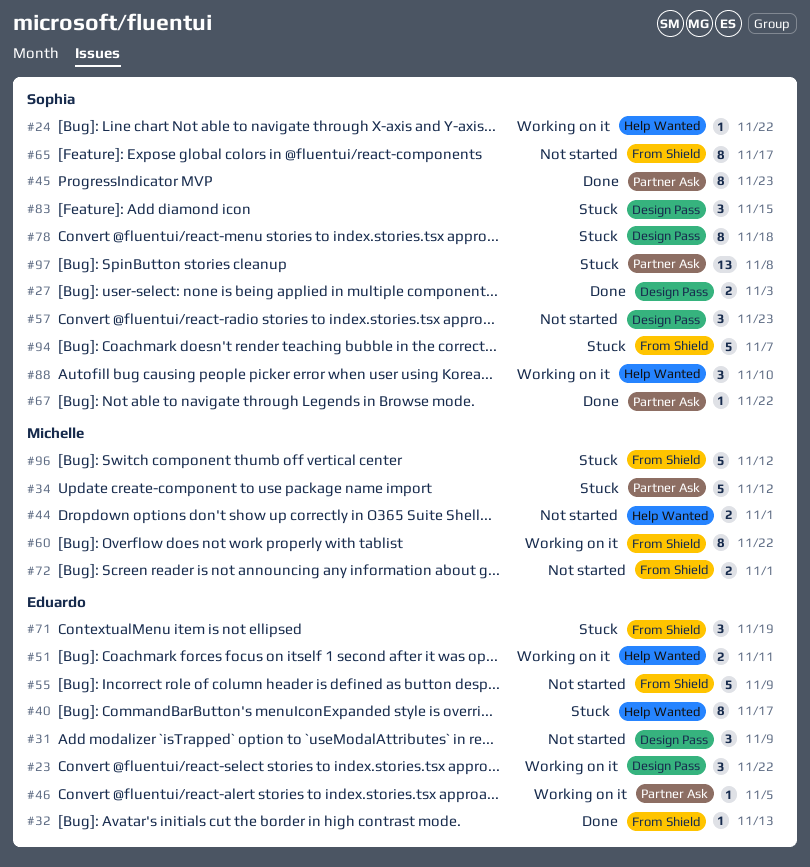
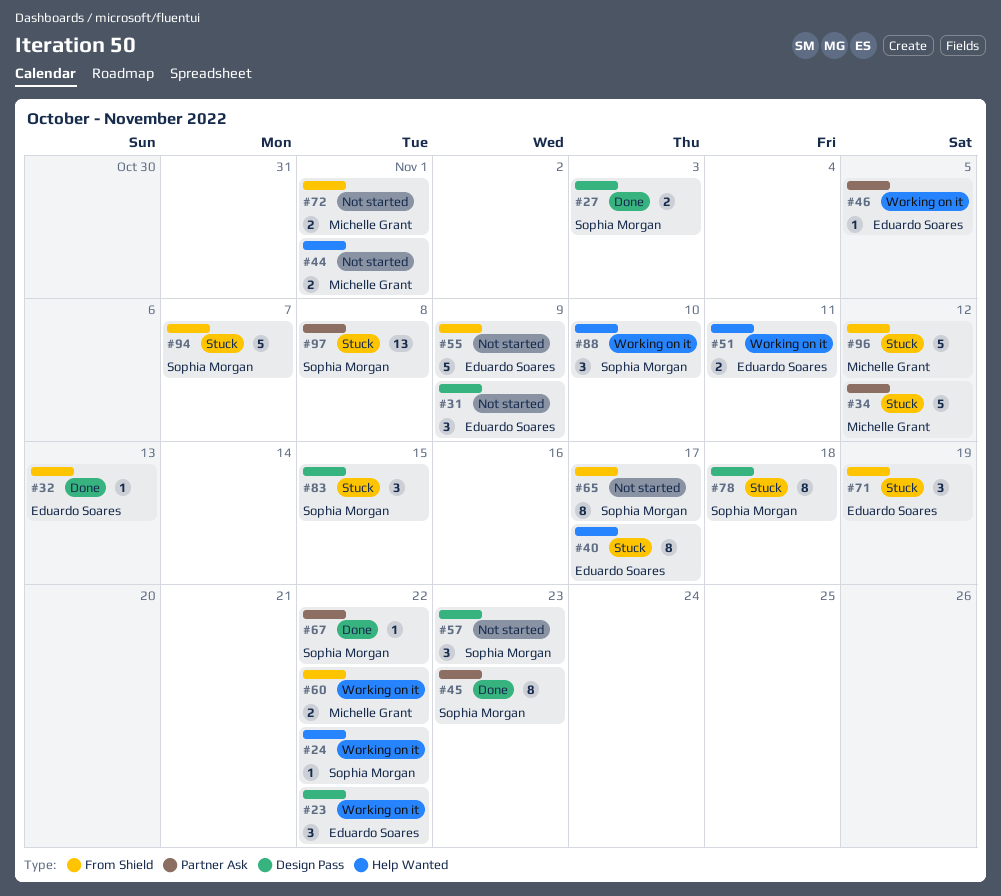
#60, estimate: 8 -> 2

